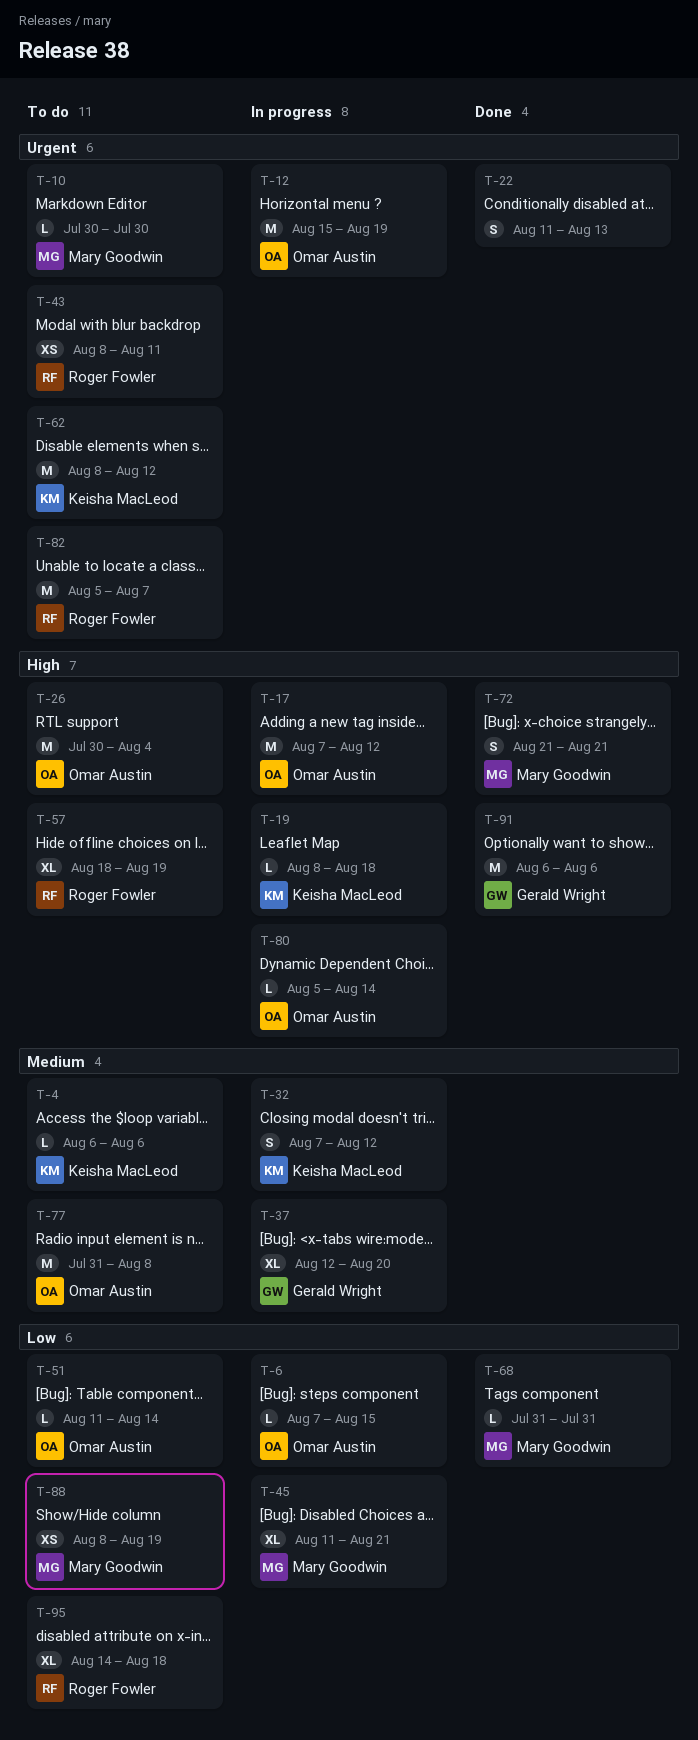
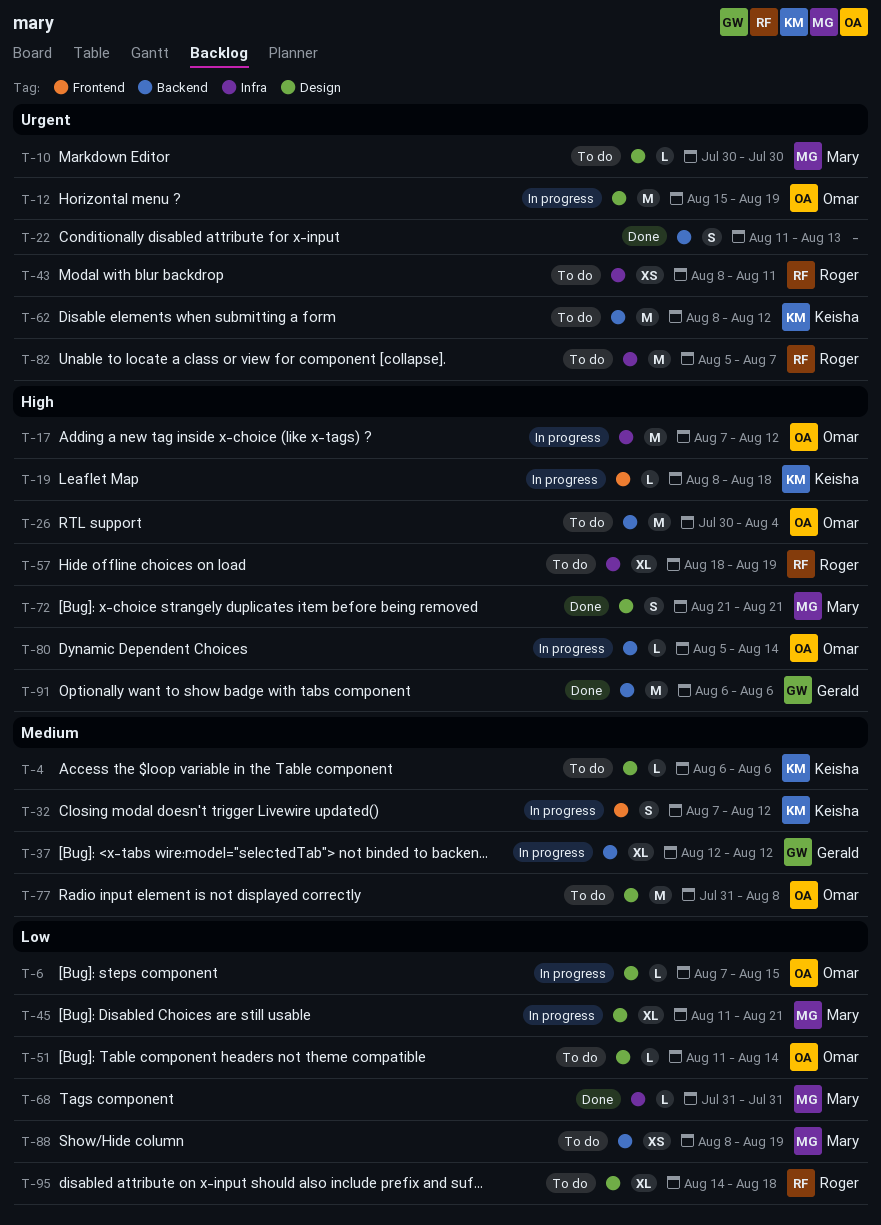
T-37, due: Aug 20 -> Aug 12

